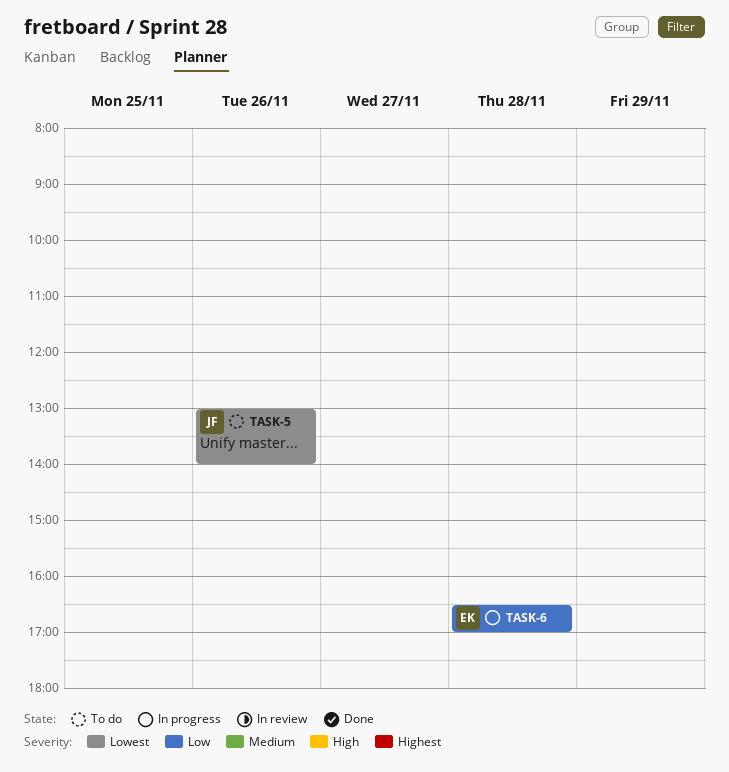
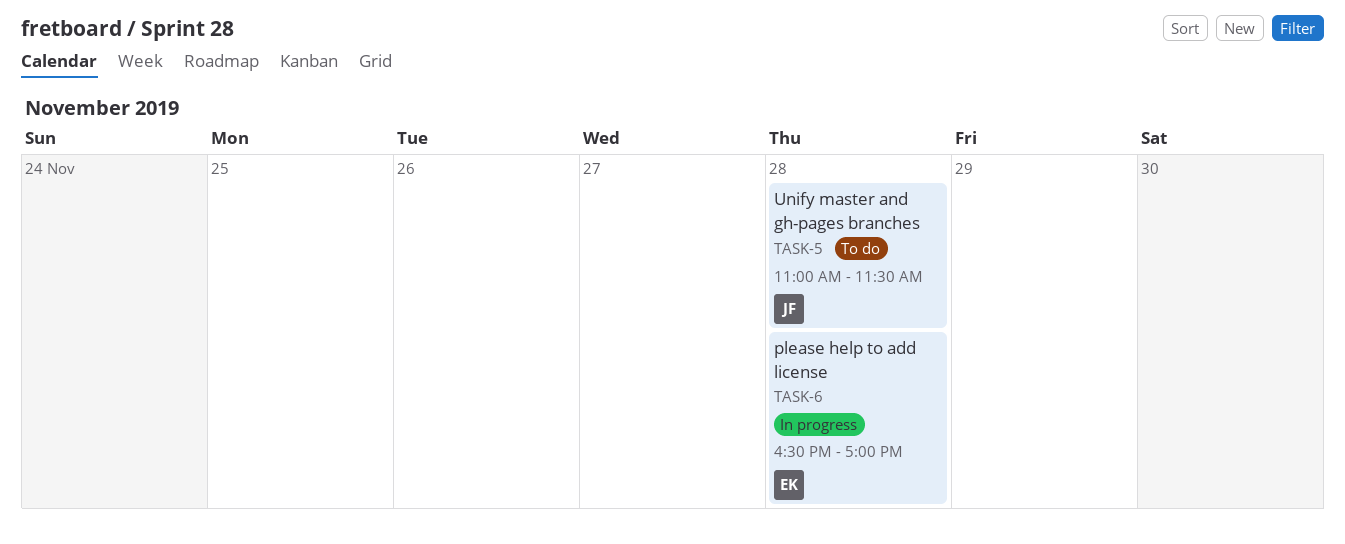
TASK-5, day: Nov 26 -> Nov 28
TASK-5, begins: 13:00 -> 11:00
TASK-5, ends: 14:00 -> 11:30

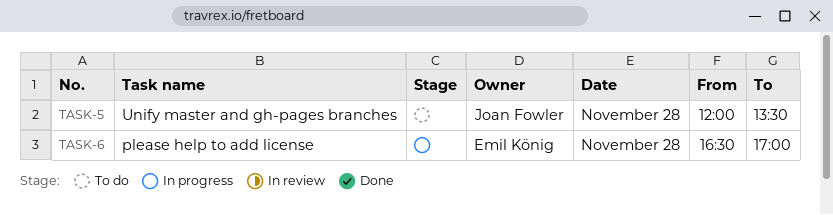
TASK-5, begins: 11:00 -> 12:00
TASK-5, ends: 11:30 -> 13:30

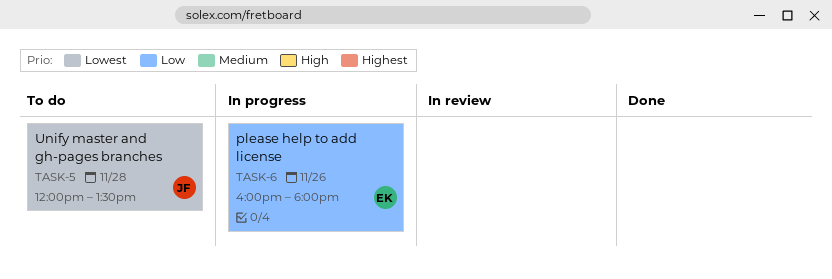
TASK-6, day: Nov 28 -> Nov 26
TASK-6, begins: 16:30 -> 16:00
TASK-6, ends: 17:00 -> 18:00

